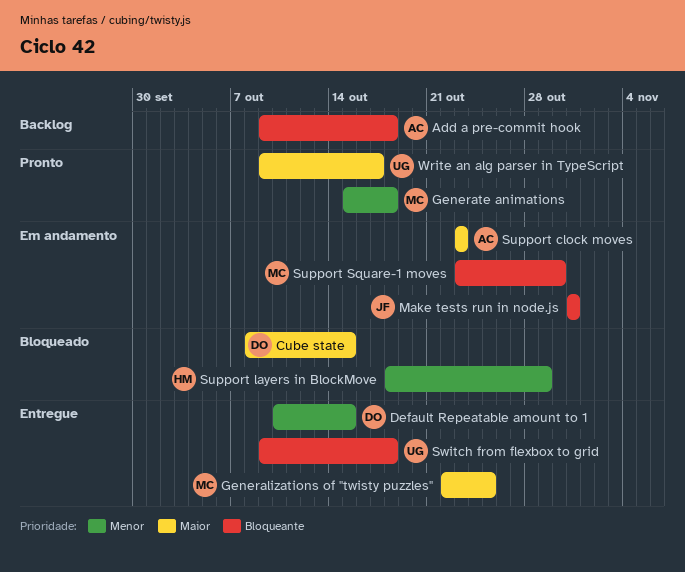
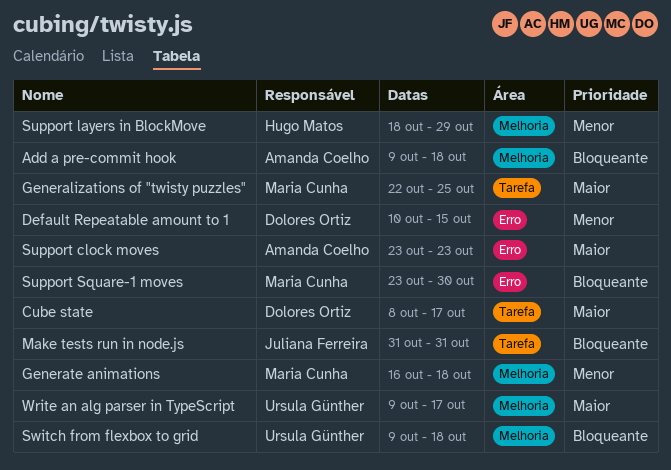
Cube state, due: Oct 15 -> Oct 17
Generate animations, start: Oct 15 -> Oct 16

